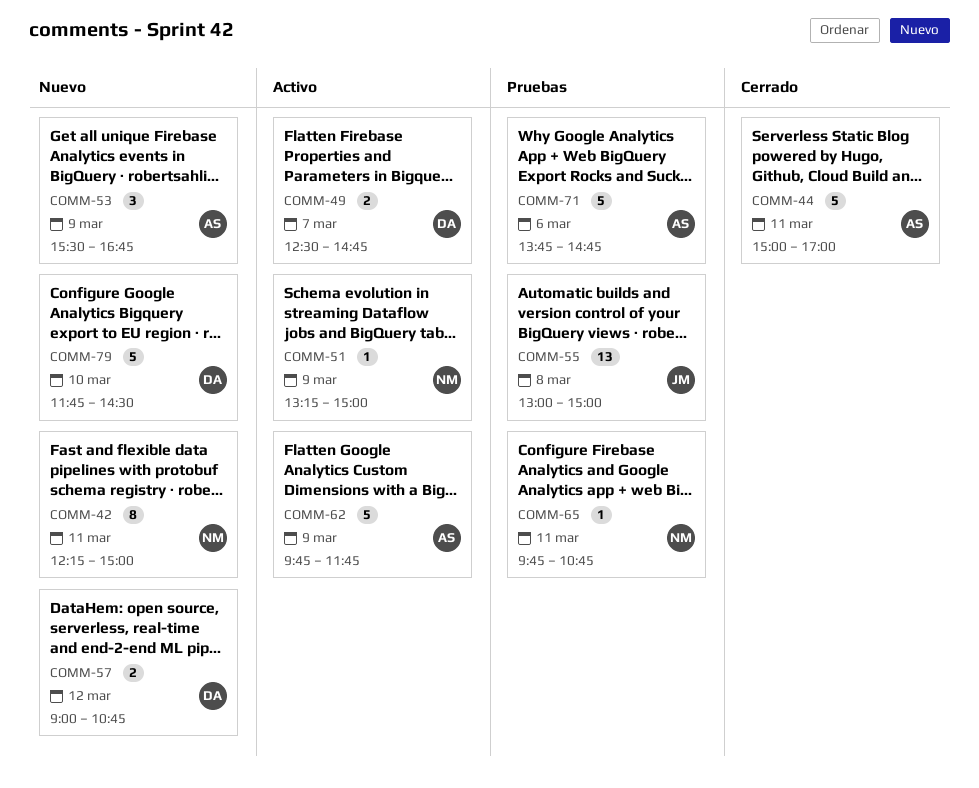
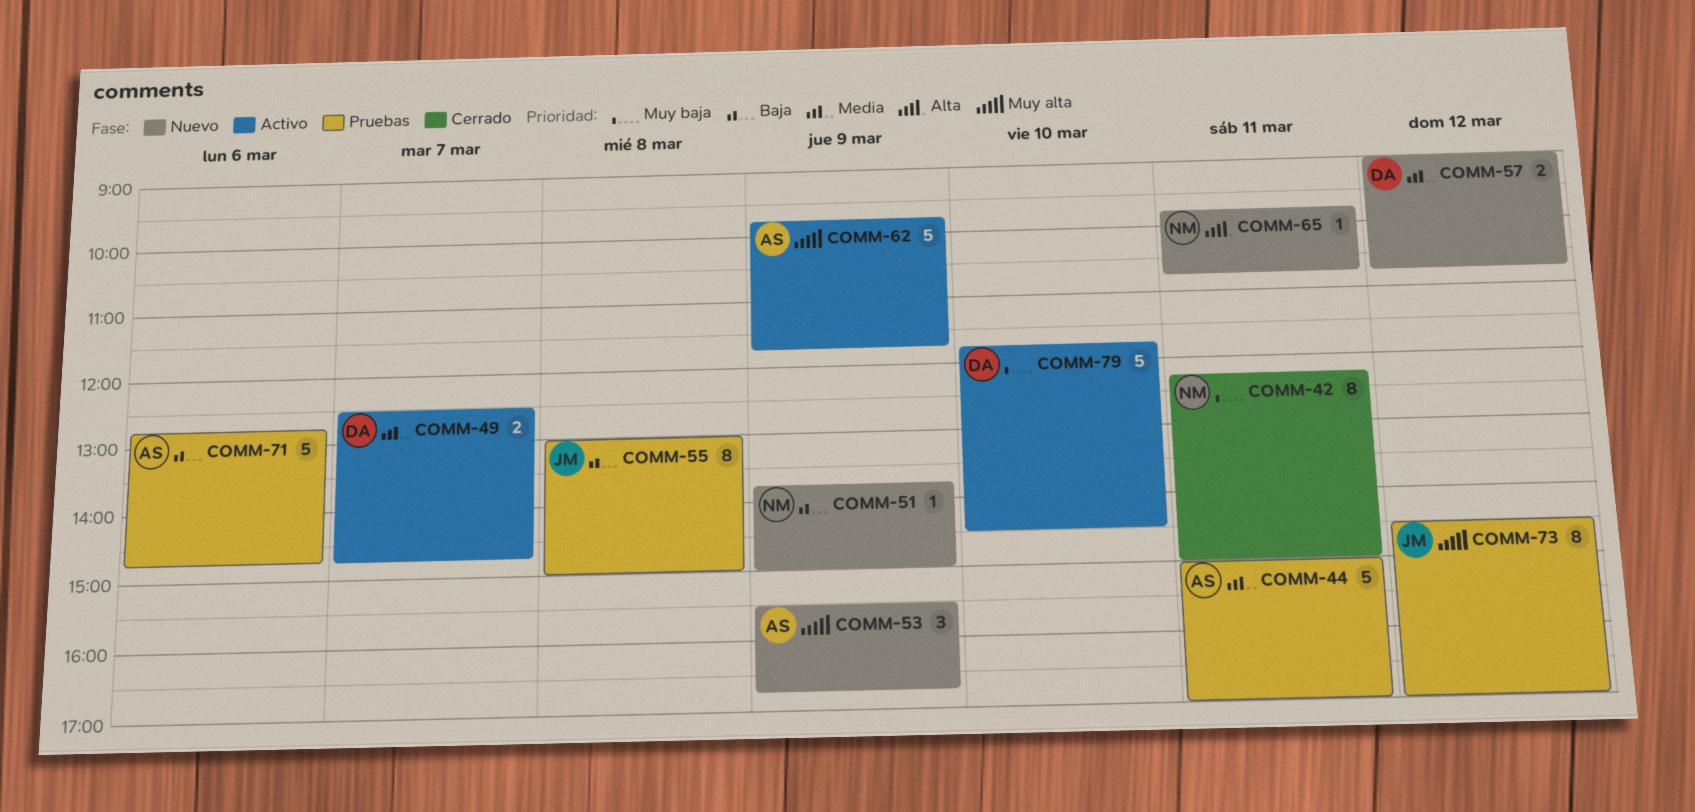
COMM-42, status: Nuevo -> Cerrado
COMM-44, status: Cerrado -> Pruebas
COMM-51, status: Activo -> Nuevo
COMM-51, begins: 13:15 -> 13:45
COMM-55, estimate: 13 -> 8
COMM-65, status: Pruebas -> Nuevo
COMM-71, begins: 13:45 -> 12:45
COMM-73: none -> present
COMM-79, status: Nuevo -> Activo

